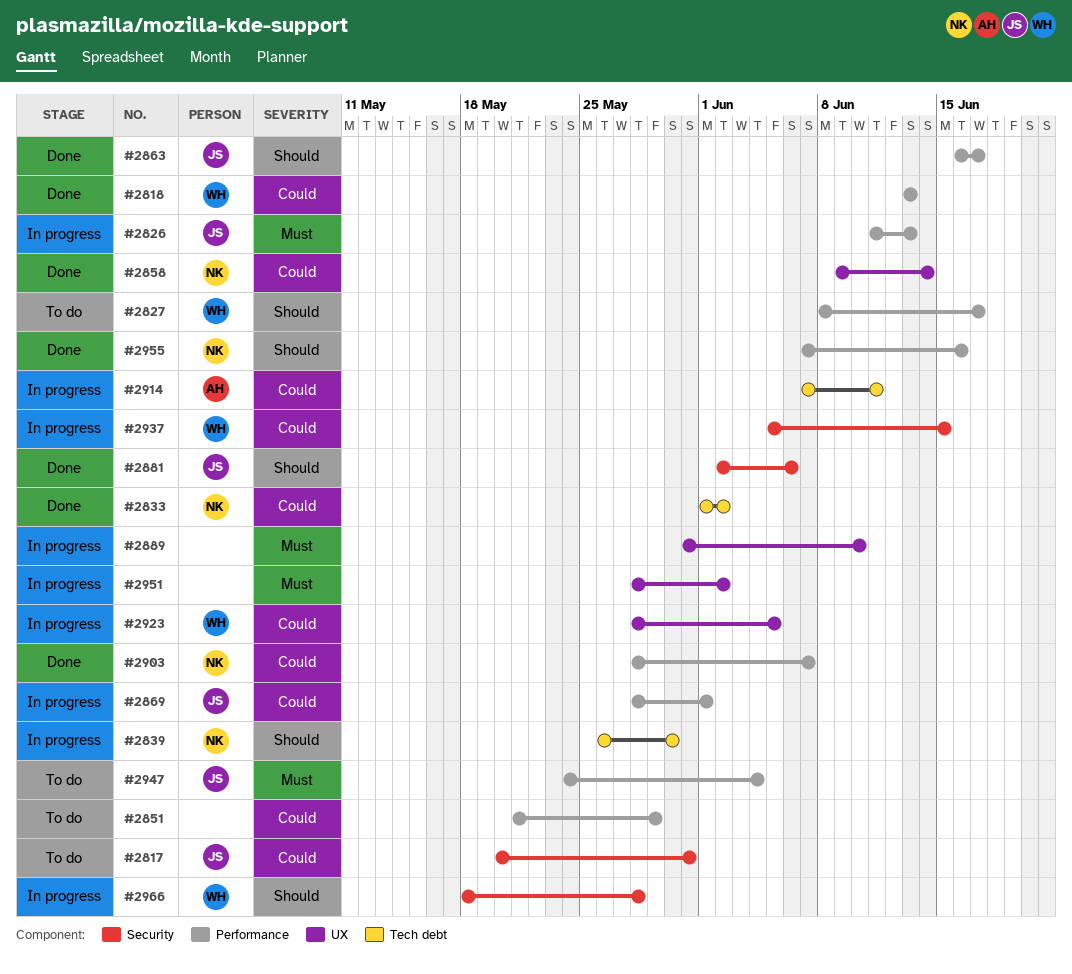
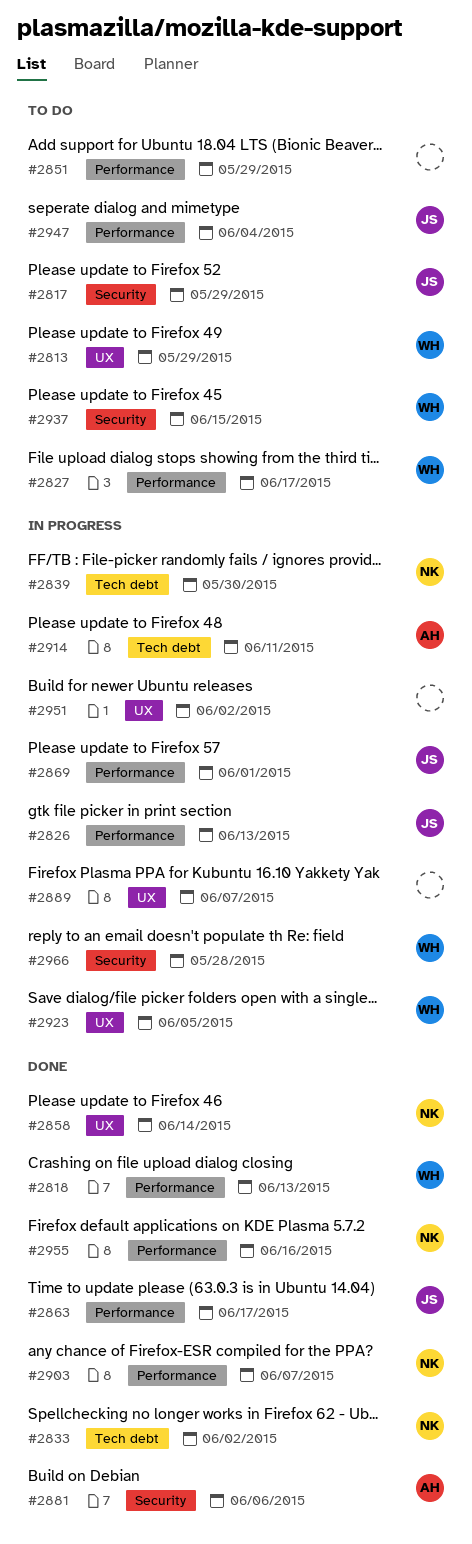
#2813: none -> present
#2817, due: May 31 -> May 29
#2881, owner: JS -> AH
#2889, due: Jun 10 -> Jun 7
#2937, status: In progress -> To do

